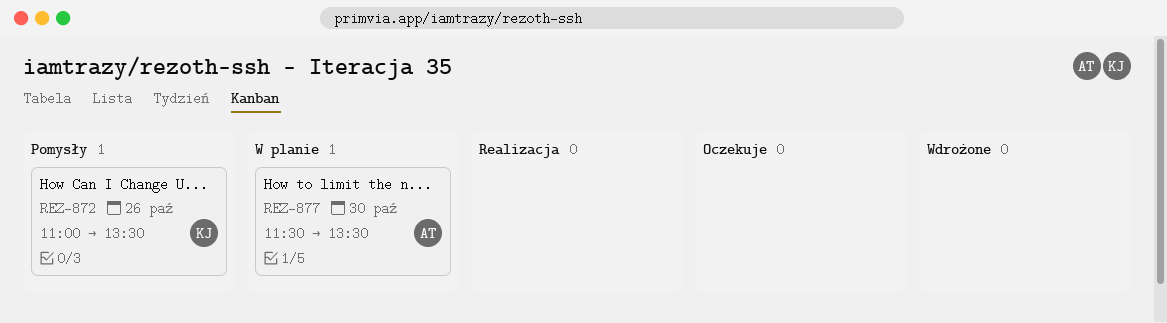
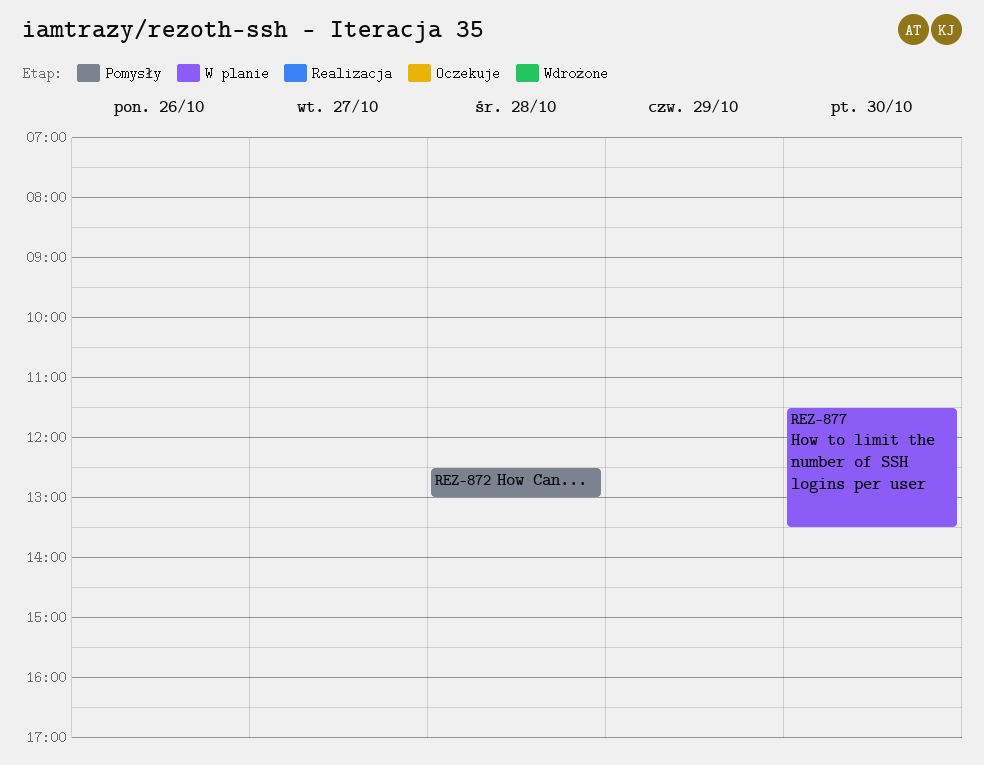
REZ-872, day: Oct 26 -> Oct 28
REZ-872, begins: 11:00 -> 12:30
REZ-872, ends: 13:30 -> 13:00

